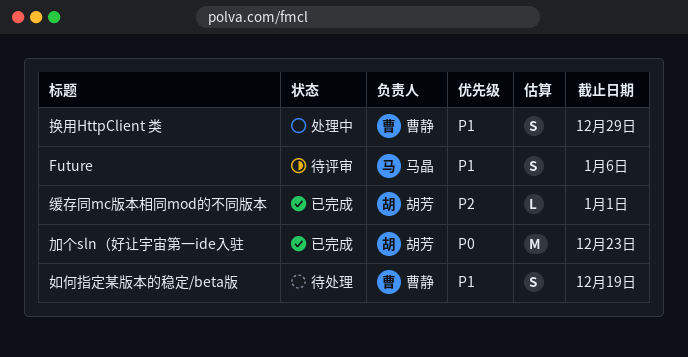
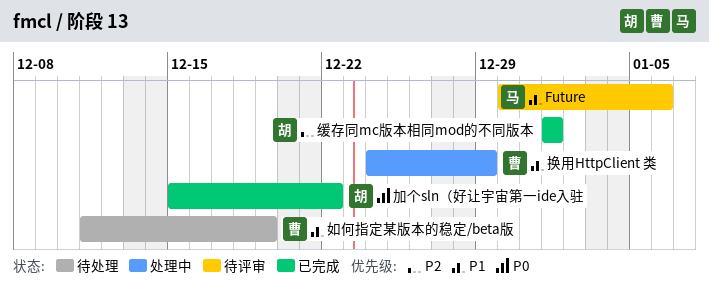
加个sln（好让宇宙第一ide入驻, due: Dec 23 -> Dec 22

